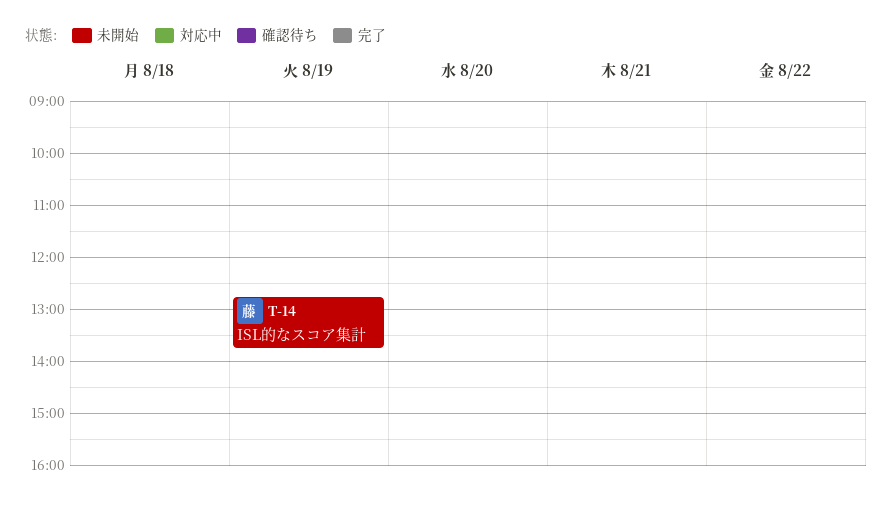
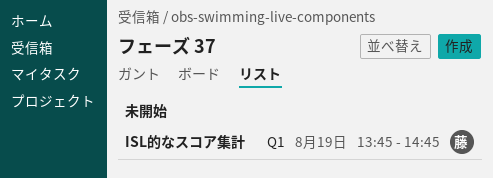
ISL的なスコア集計, begins: 12:45 -> 13:45
ISL的なスコア集計, ends: 13:45 -> 14:45

